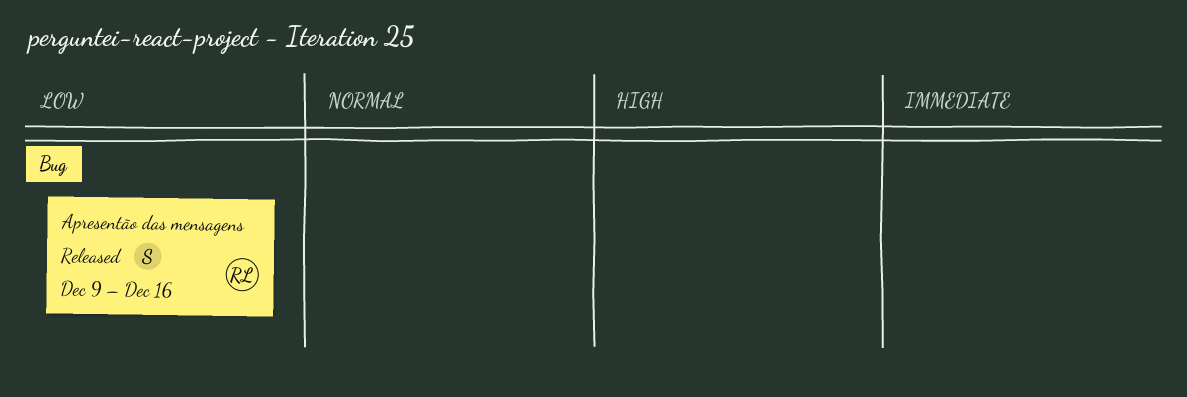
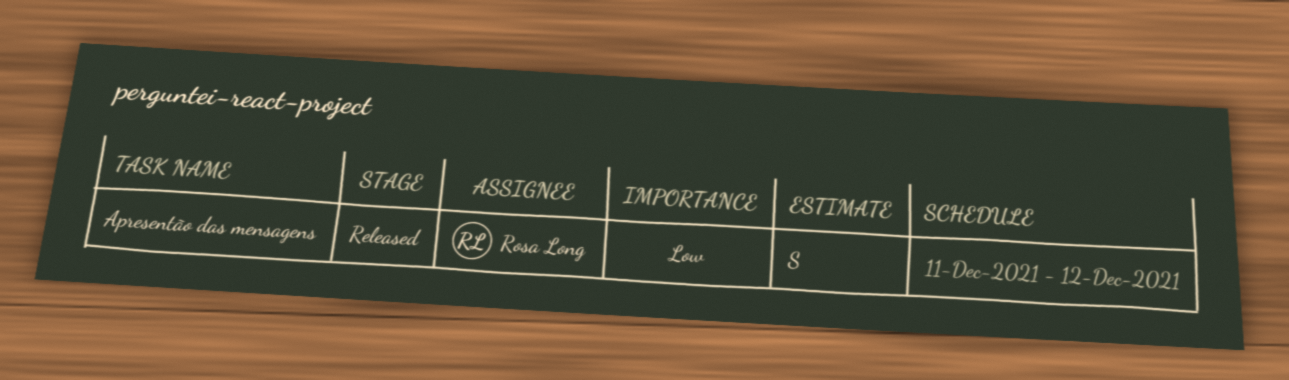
Apresentão das mensagens, start: Dec 9 -> Dec 11
Apresentão das mensagens, due: Dec 16 -> Dec 12

